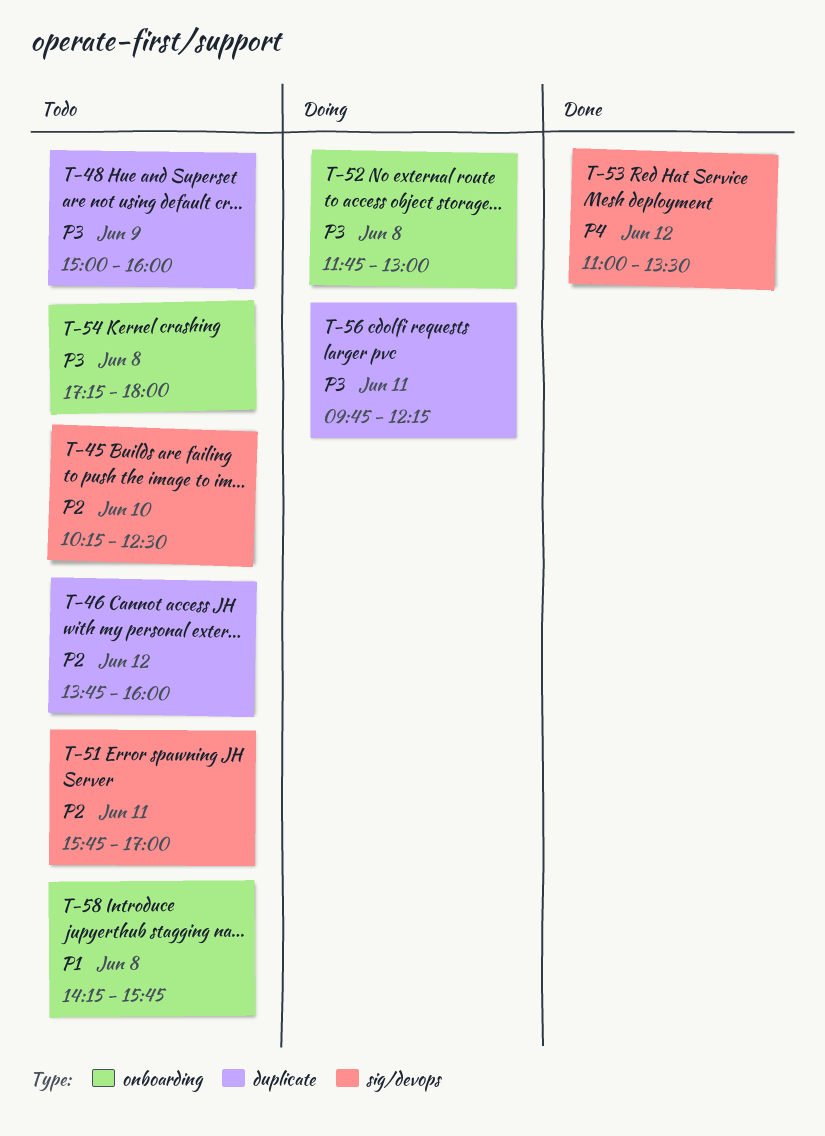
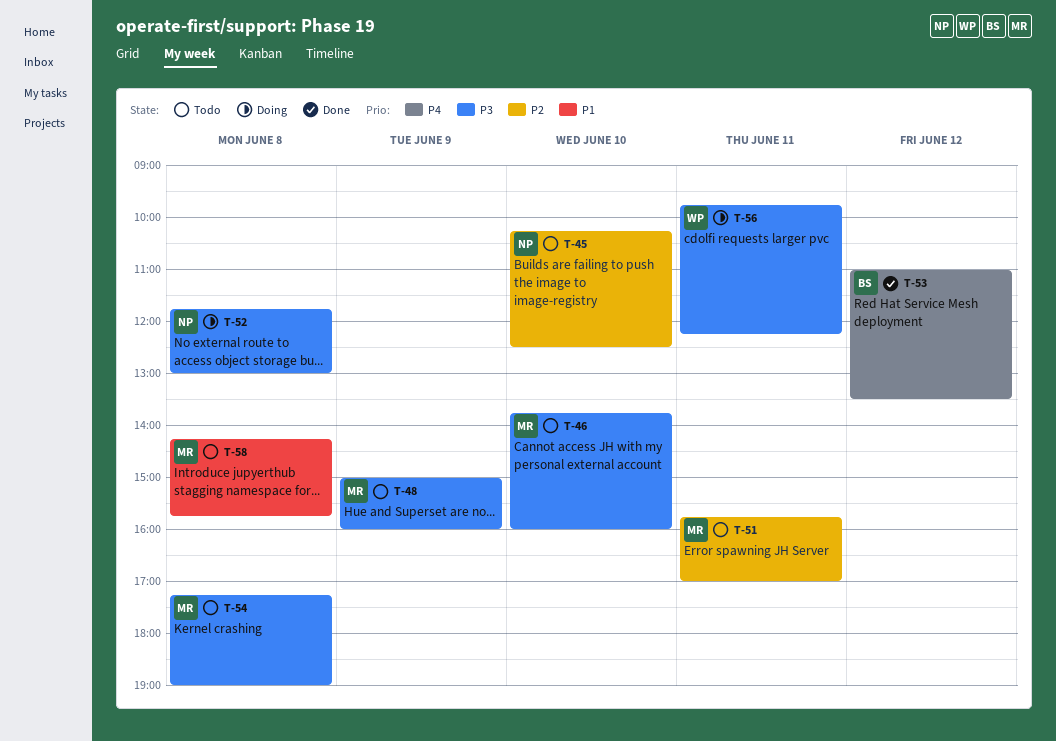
T-46, priority: P2 -> P3
T-46, day: Jun 12 -> Jun 10
T-54, ends: 18:00 -> 19:00

